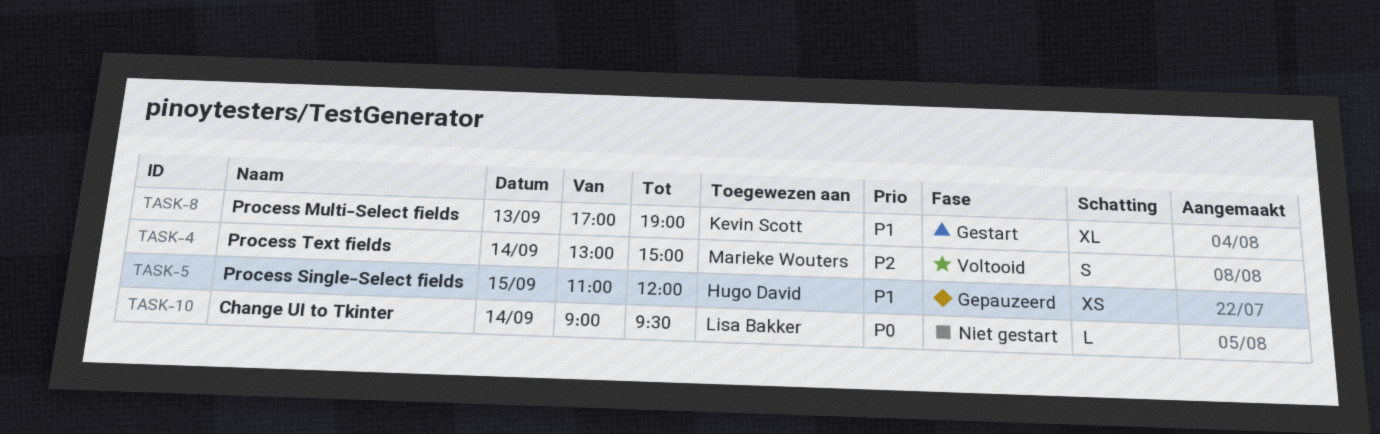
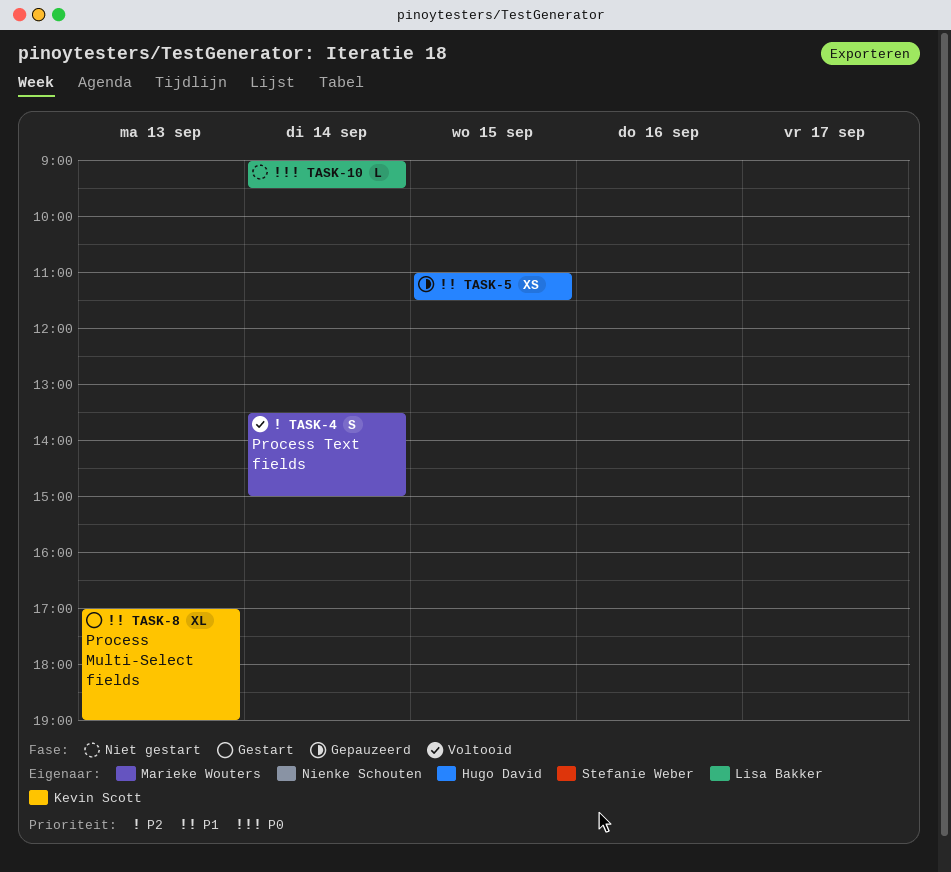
TASK-4, begins: 13:00 -> 13:30
TASK-5, ends: 12:00 -> 11:30

